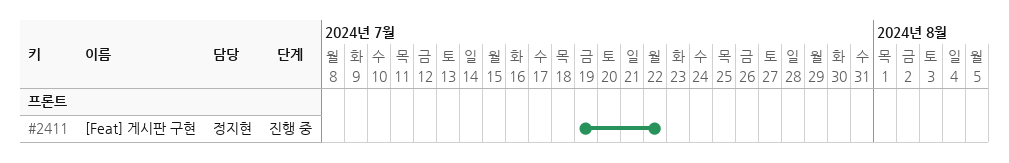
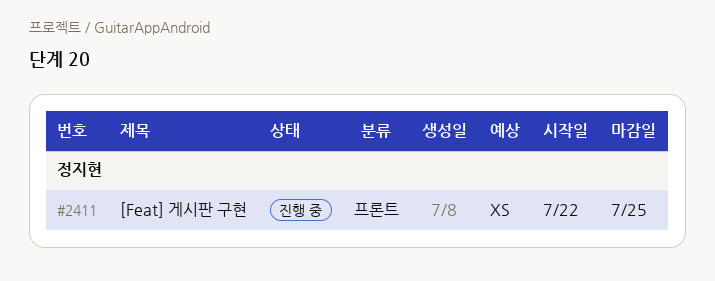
#2411, start: Jul 19 -> Jul 22
#2411, due: Jul 22 -> Jul 25

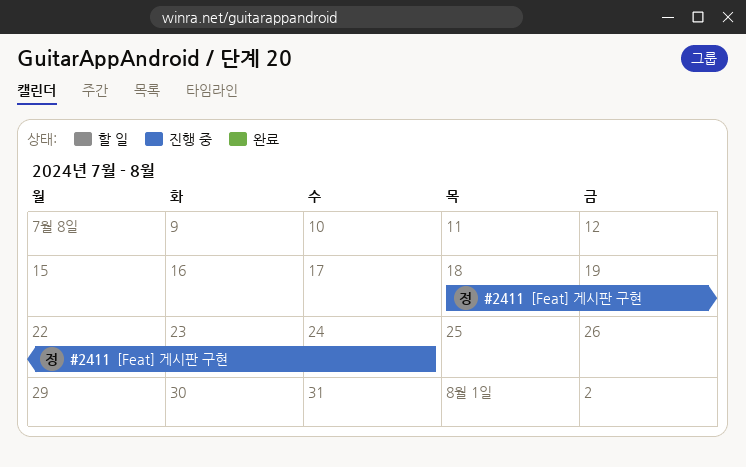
#2411, start: Jul 22 -> Jul 18
#2411, due: Jul 25 -> Jul 24

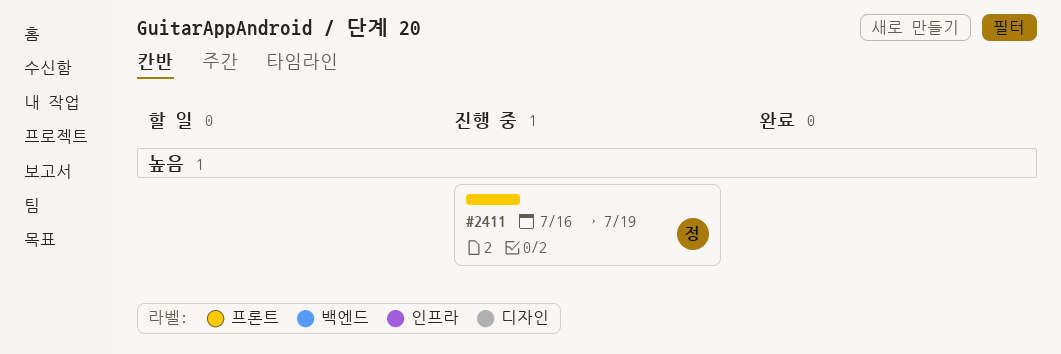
#2411, start: Jul 18 -> Jul 16
#2411, due: Jul 24 -> Jul 19

